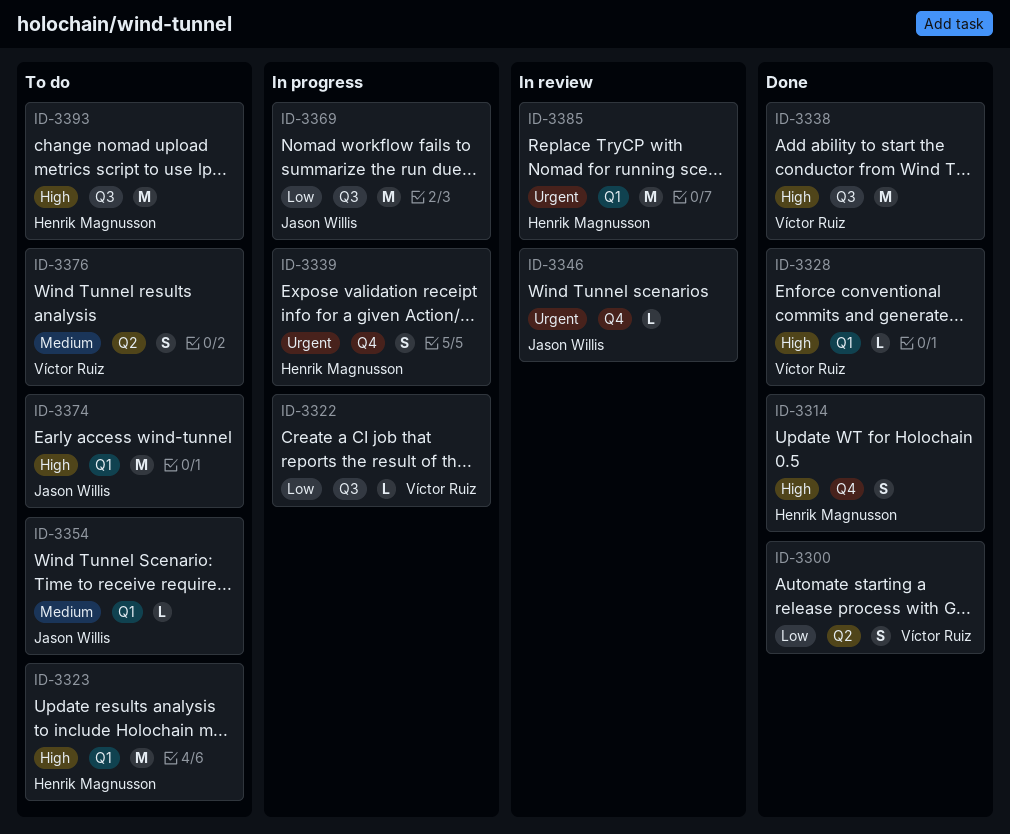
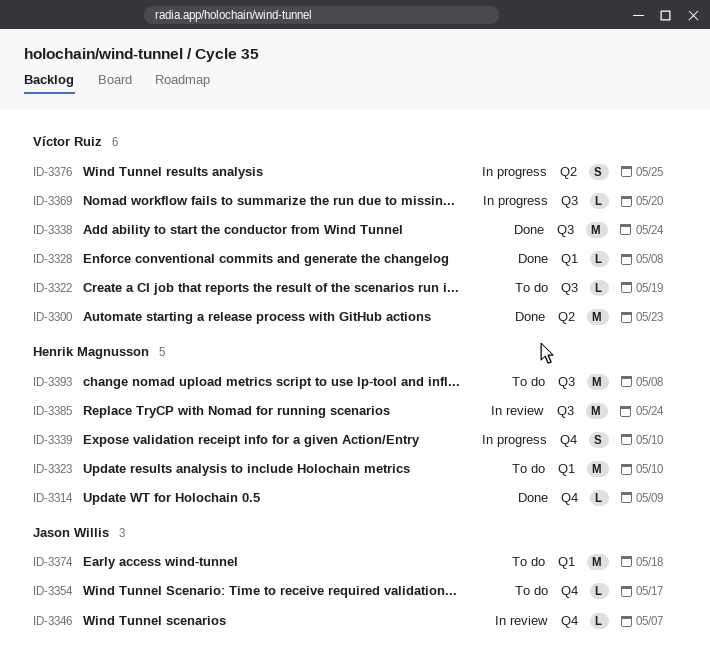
ID-3300, estimate: S -> M
ID-3314, estimate: S -> L
ID-3322, status: In progress -> To do
ID-3354, label: Q1 -> Q4
ID-3369, owner: Jason Willis -> Víctor Ruiz
ID-3369, estimate: M -> L
ID-3376, status: To do -> In progress
ID-3385, label: Q1 -> Q3

